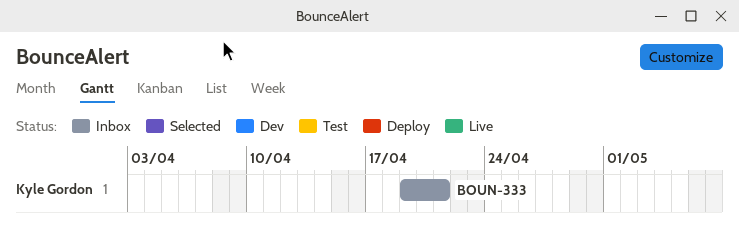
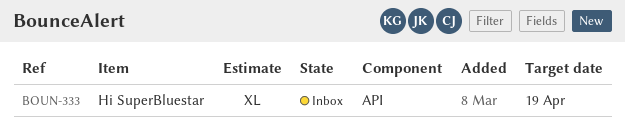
BOUN-333, due: Apr 21 -> Apr 19

